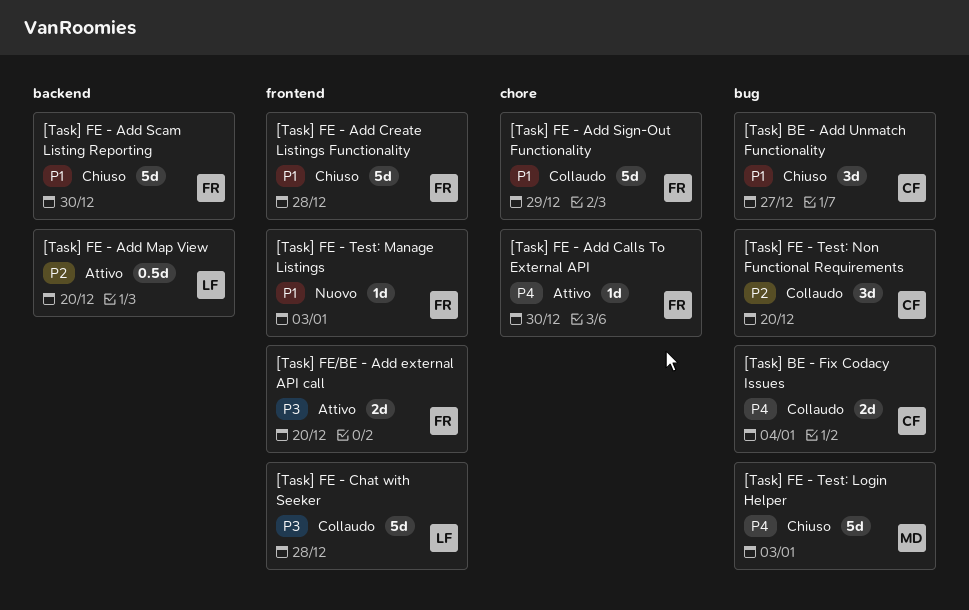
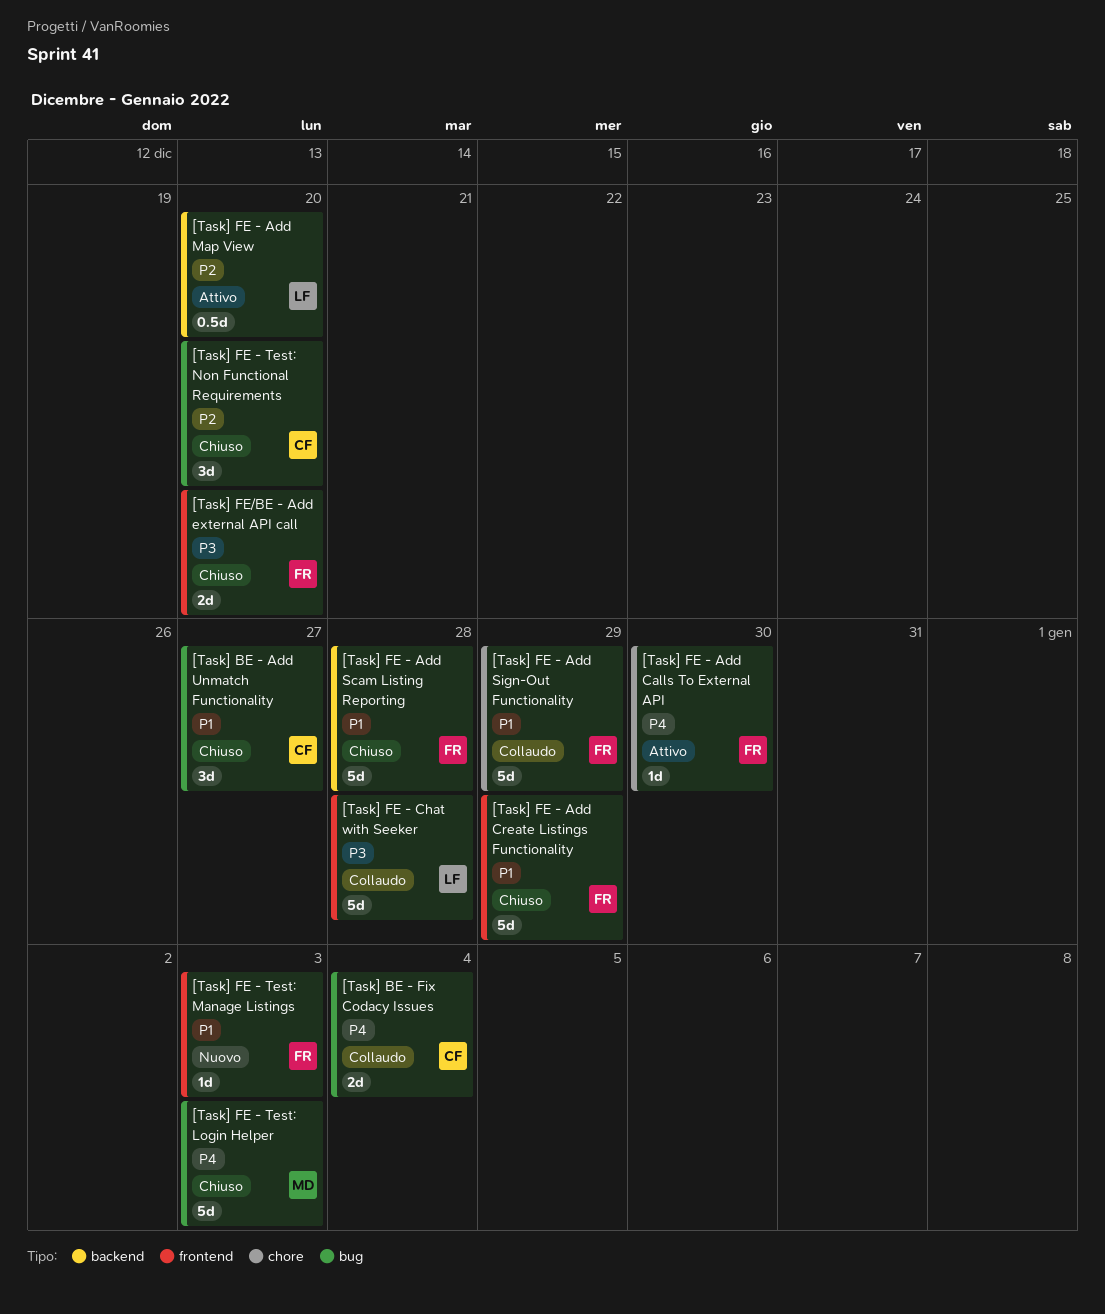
[Task] FE - Add Create Listings Functionality, due: Dec 28 -> Dec 29
[Task] FE - Add Scam Listing Reporting, due: Dec 30 -> Dec 28
[Task] FE - Test: Non Functional Requirements, status: Collaudo -> Chiuso
[Task] FE/BE - Add external API call, status: Attivo -> Chiuso

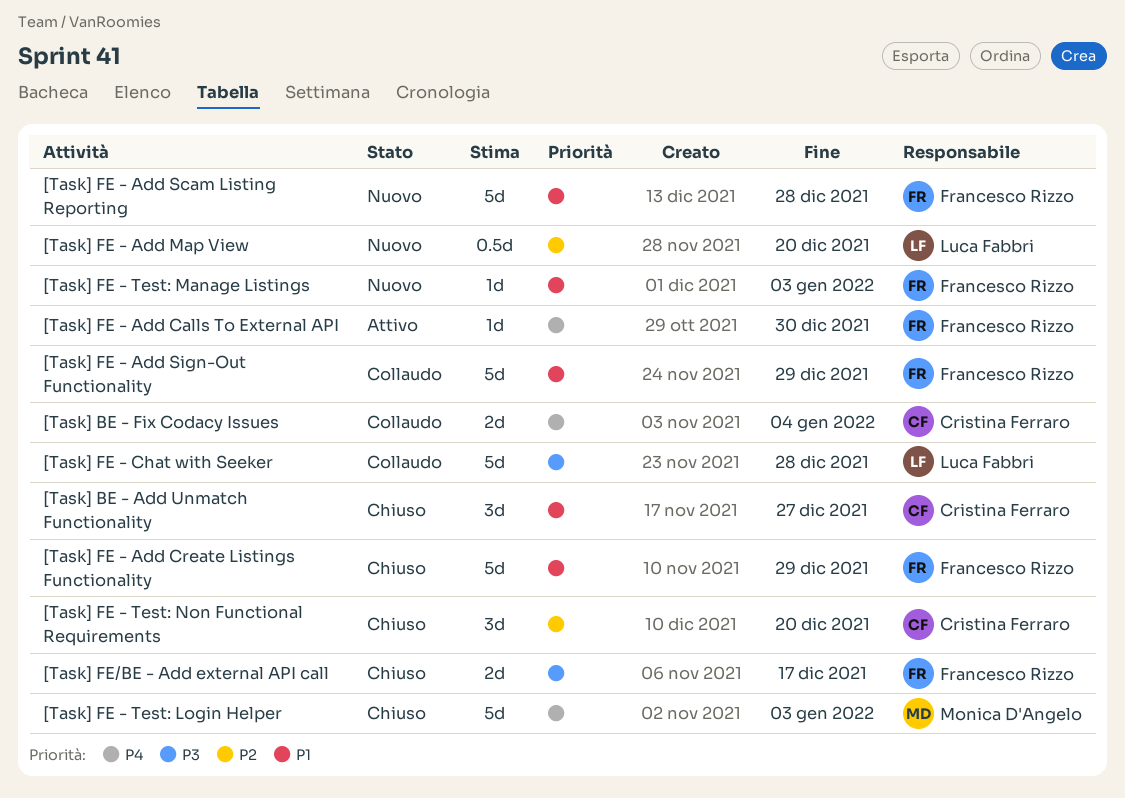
[Task] FE - Add Map View, status: Attivo -> Nuovo
[Task] FE - Add Scam Listing Reporting, status: Chiuso -> Nuovo
[Task] FE/BE - Add external API call, due: Dec 20 -> Dec 17

